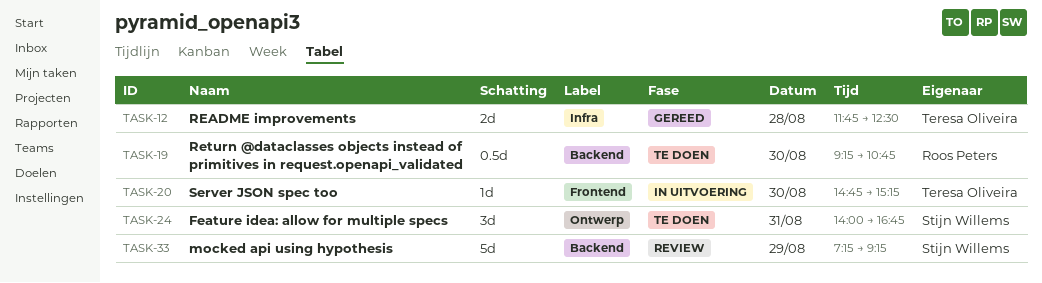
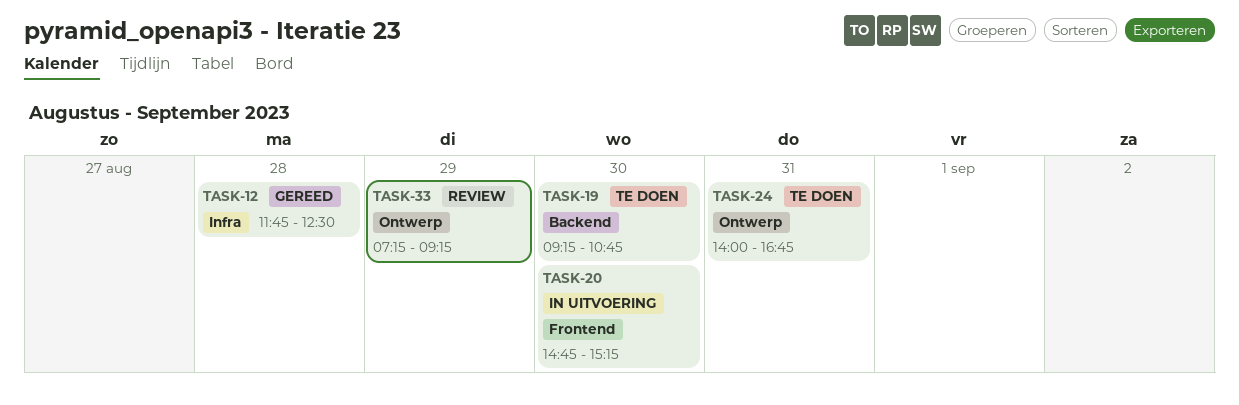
TASK-33, label: Backend -> Ontwerp

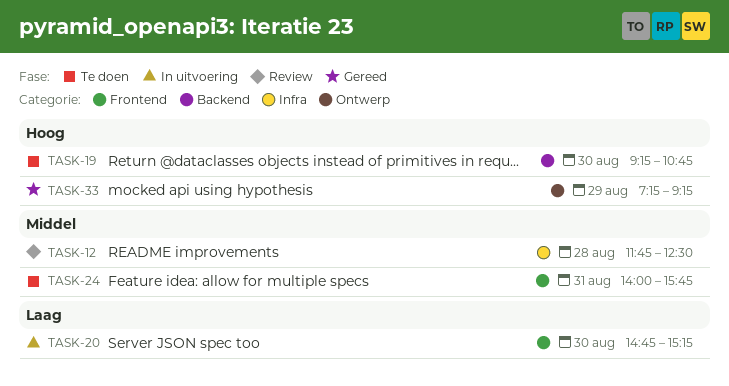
TASK-12, status: Gereed -> Review
TASK-24, label: Ontwerp -> Frontend
TASK-24, ends: 16:45 -> 15:45
TASK-33, status: Review -> Gereed

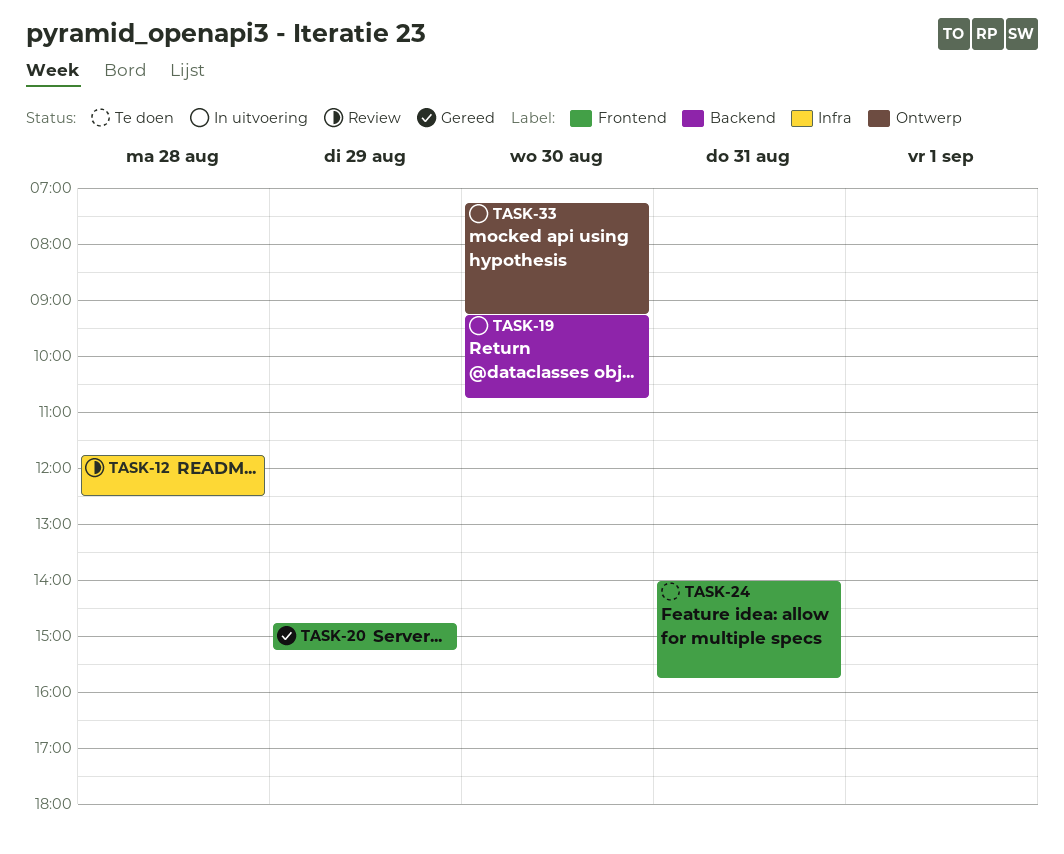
TASK-19, status: Te doen -> In uitvoering
TASK-20, status: In uitvoering -> Gereed
TASK-20, day: Aug 30 -> Aug 29
TASK-33, status: Gereed -> In uitvoering
TASK-33, day: Aug 29 -> Aug 30

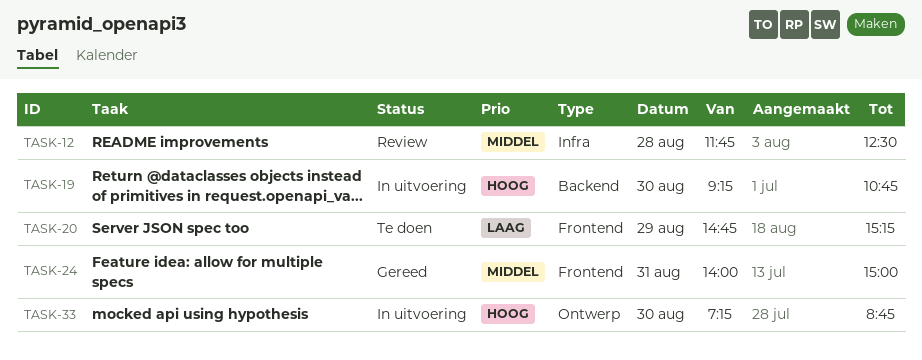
TASK-20, status: Gereed -> Te doen
TASK-24, status: Te doen -> Gereed
TASK-24, ends: 15:45 -> 15:00
TASK-33, ends: 09:15 -> 08:45

